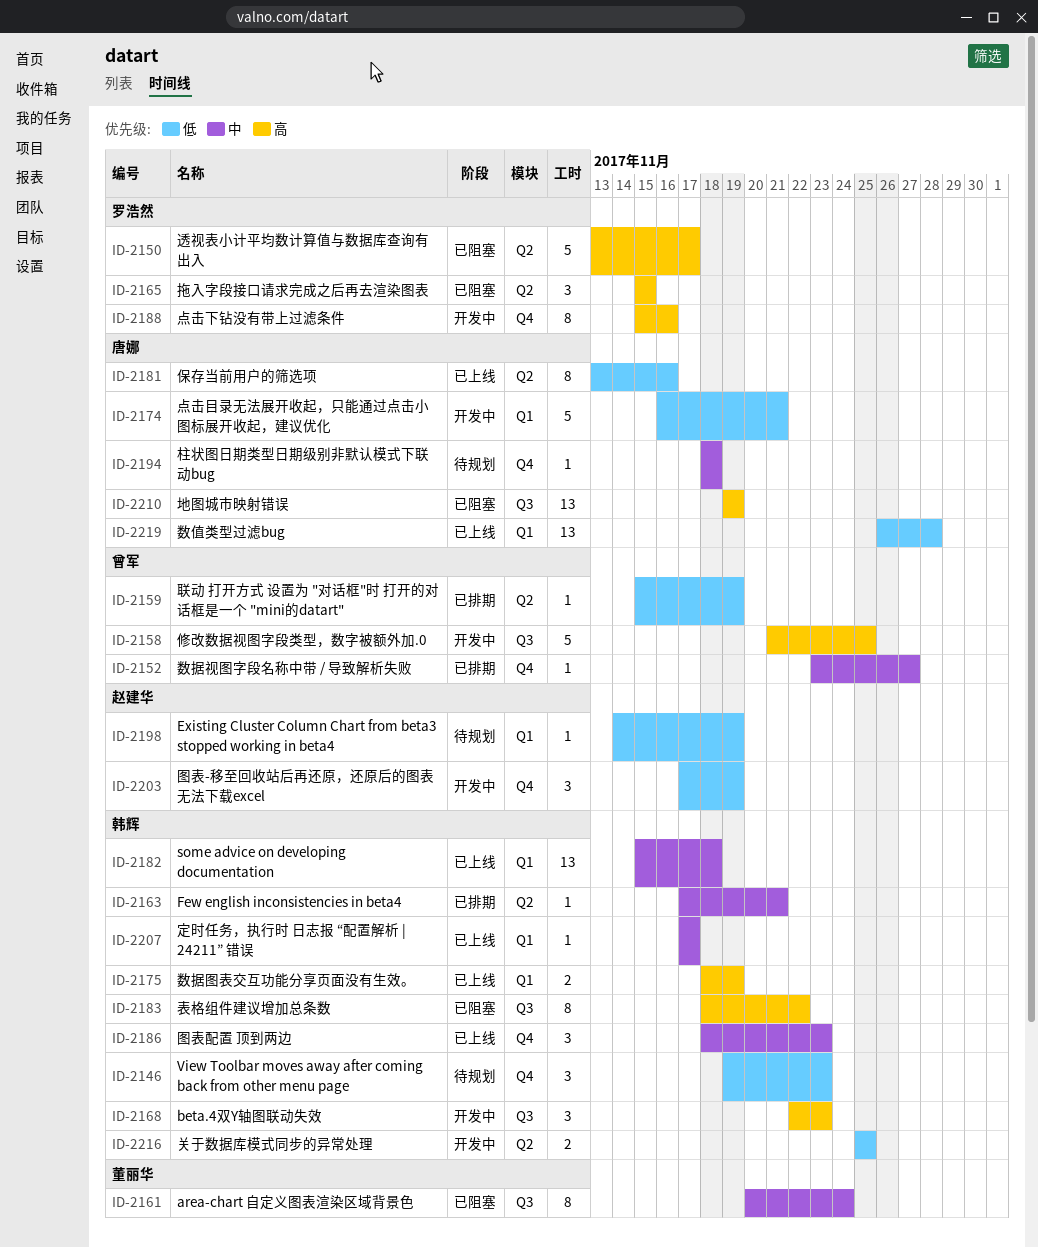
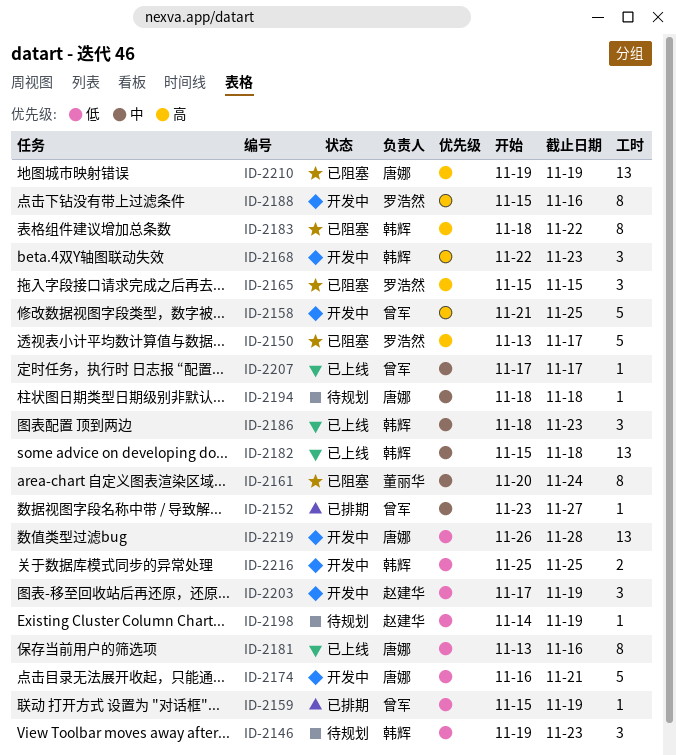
ID-2163: present -> none
ID-2175: present -> none
ID-2207, owner: 韩辉 -> 曾军
ID-2219, status: 已上线 -> 开发中

